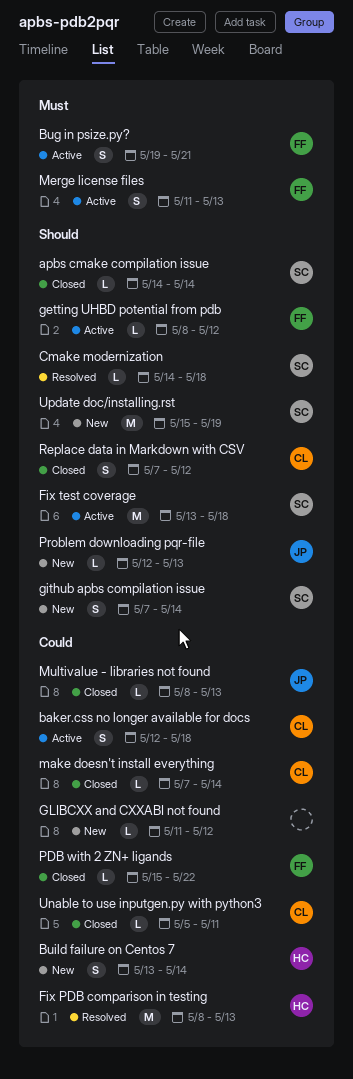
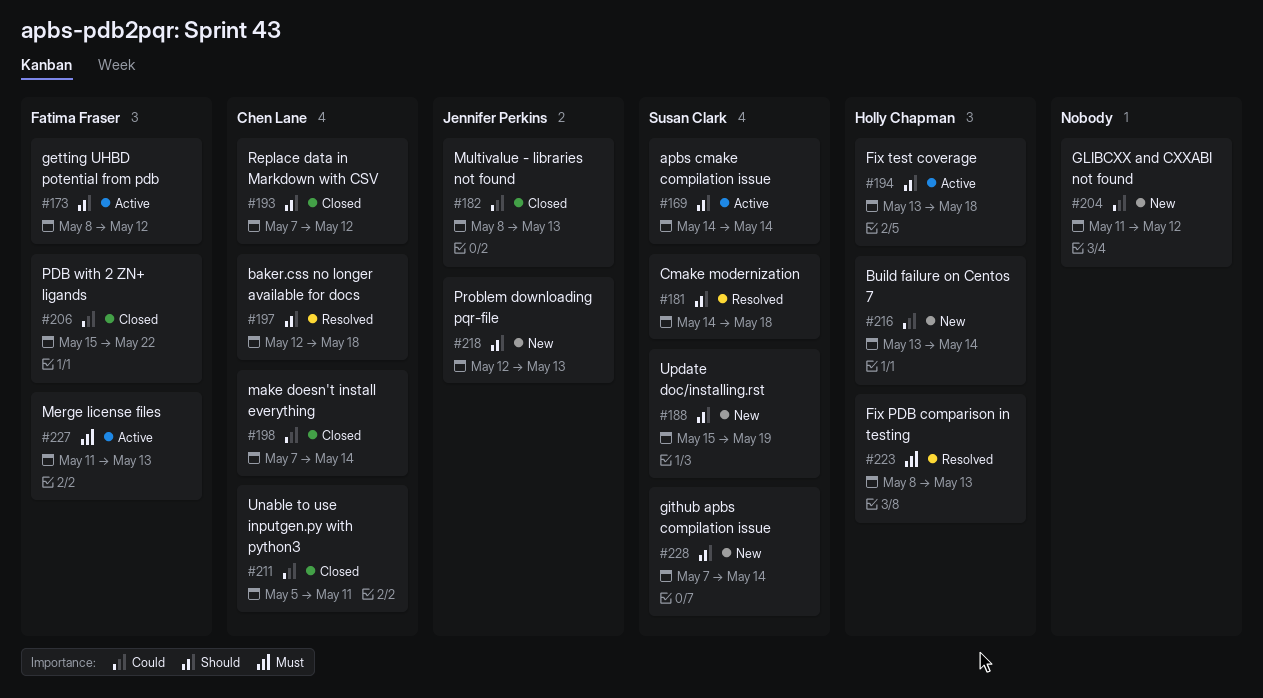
apbs cmake compilation issue, status: Closed -> Active
baker.css no longer available for docs, status: Active -> Resolved
baker.css no longer available for docs, priority: Could -> Should
Bug in psize.py?: present -> none
Fix PDB comparison in testing, priority: Could -> Must
Fix test coverage, owner: Susan Clark -> Holly Chapman

